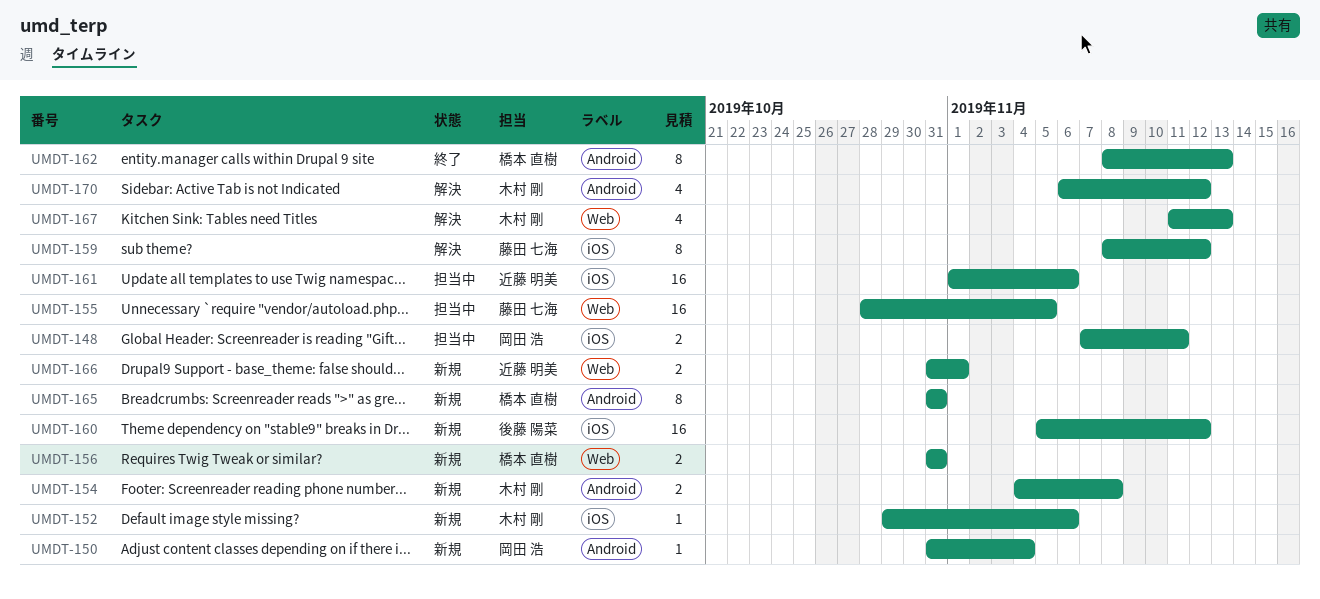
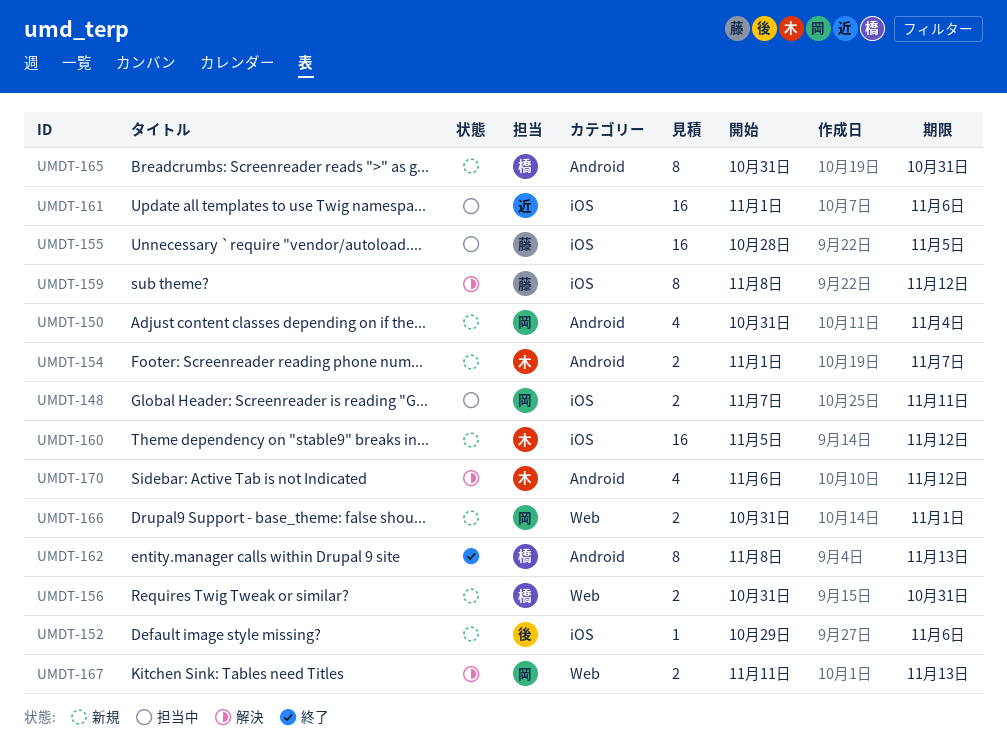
UMDT-150, estimate: 1 -> 4
UMDT-152, owner: 木村 剛 -> 後藤 陽菜
UMDT-154, start: Nov 4 -> Nov 1
UMDT-154, due: Nov 8 -> Nov 7
UMDT-155, label: Web -> iOS
UMDT-160, owner: 後藤 陽菜 -> 木村 剛
UMDT-166, owner: 近藤 明美 -> 岡田 浩
UMDT-167, owner: 木村 剛 -> 岡田 浩
UMDT-167, estimate: 4 -> 2

